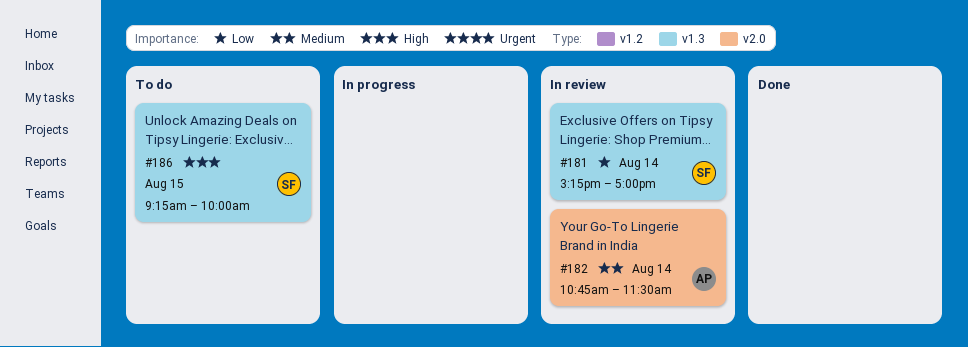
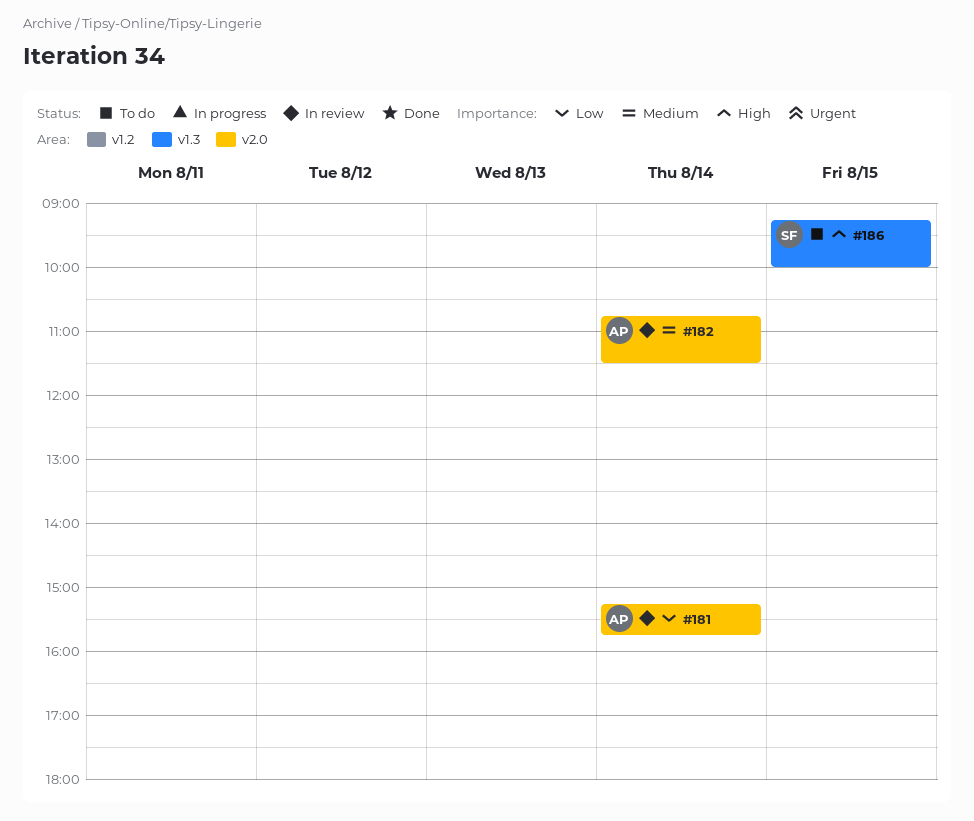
#181, owner: SF -> AP
#181, label: v1.3 -> v2.0
#181, ends: 17:00 -> 15:45

